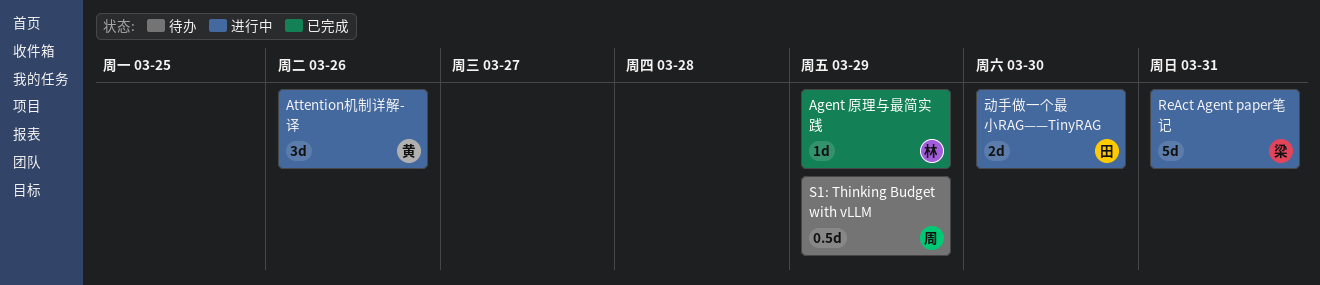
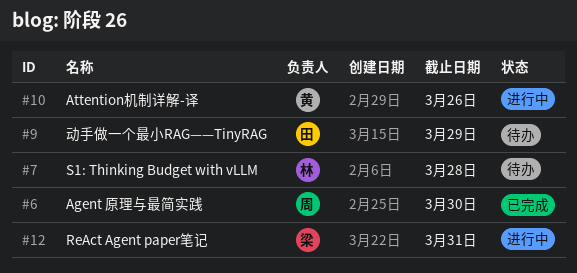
Agent 原理与最简实践, owner: 林 -> 周
Agent 原理与最简实践, due: Mar 29 -> Mar 30
S1: Thinking Budget with vLLM, owner: 周 -> 林
S1: Thinking Budget with vLLM, due: Mar 29 -> Mar 28
动手做一个最小RAG——TinyRAG, status: 进行中 -> 待办
动手做一个最小RAG——TinyRAG, due: Mar 30 -> Mar 29

